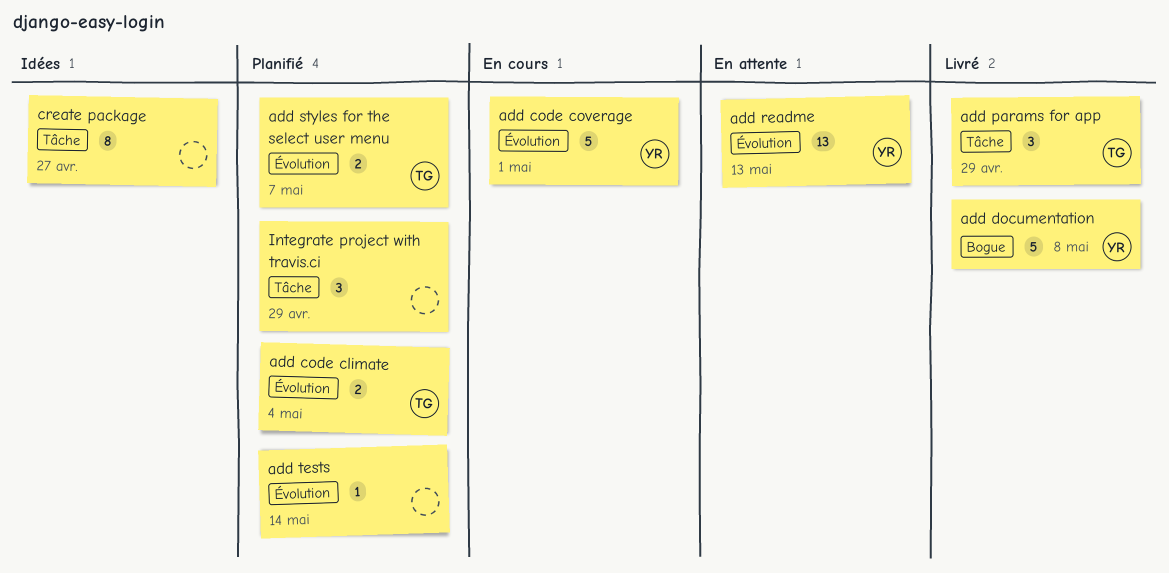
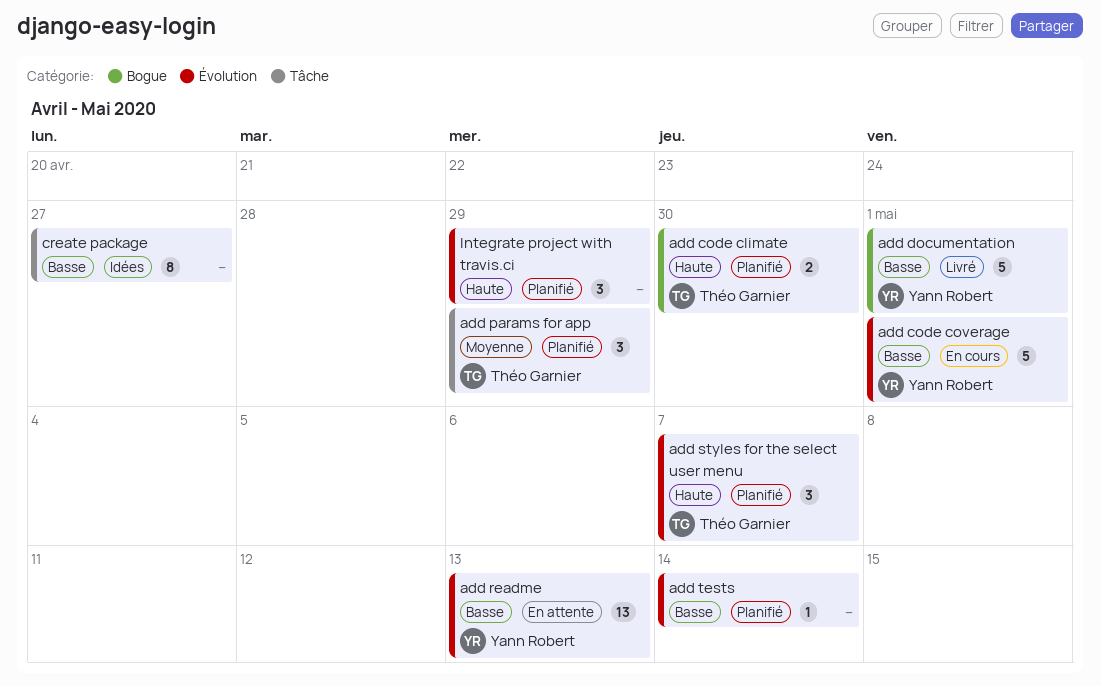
add code climate, label: Évolution -> Bogue
add code climate, due: May 4 -> Apr 30
add documentation, due: May 8 -> May 1
add params for app, status: Livré -> Planifié
add styles for the select user menu, estimate: 2 -> 3
Integrate project with travis.ci, label: Tâche -> Évolution

